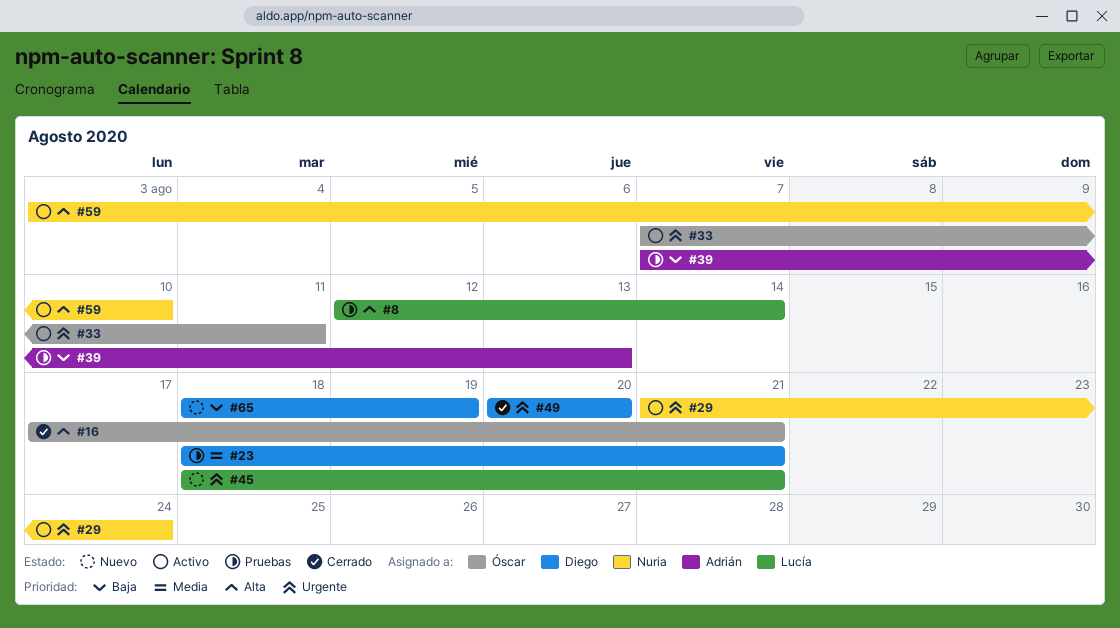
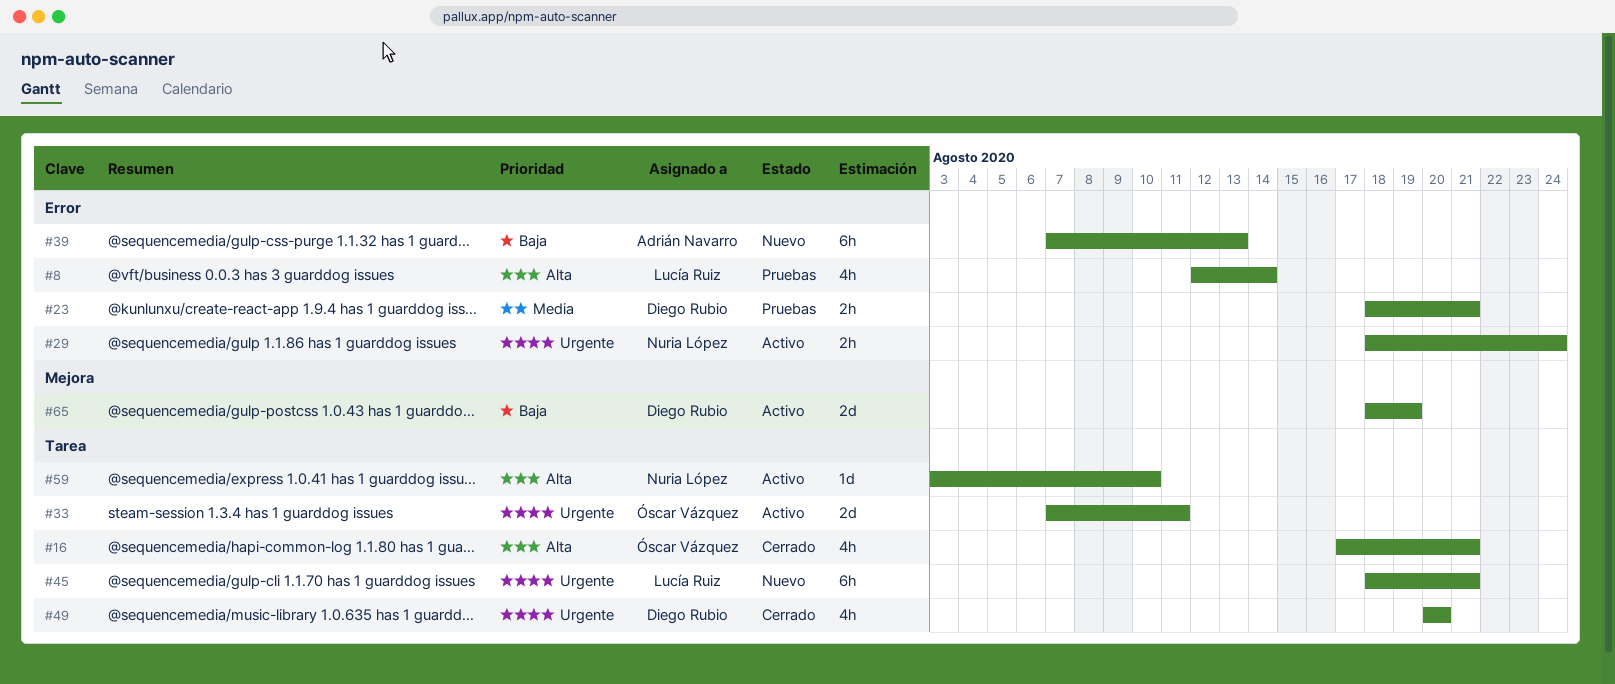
#29, start: Aug 21 -> Aug 18
#39, status: Pruebas -> Nuevo
#65, status: Nuevo -> Activo

